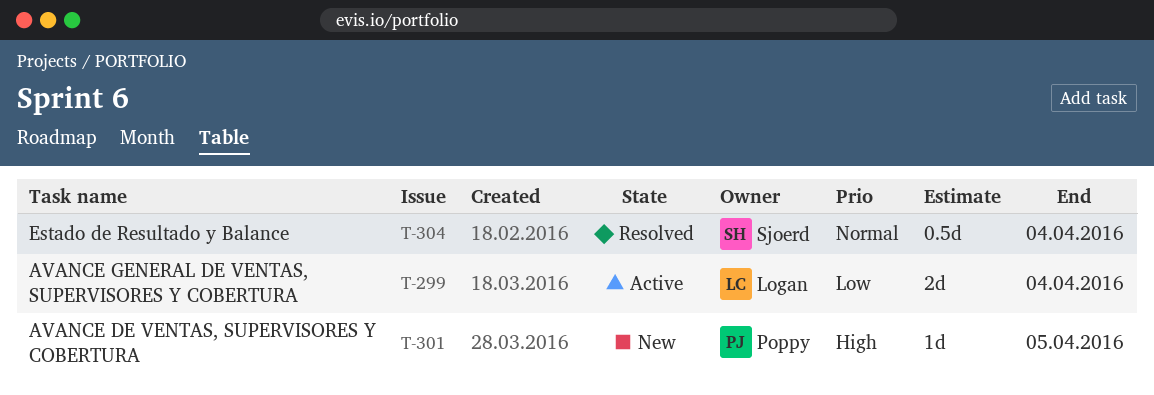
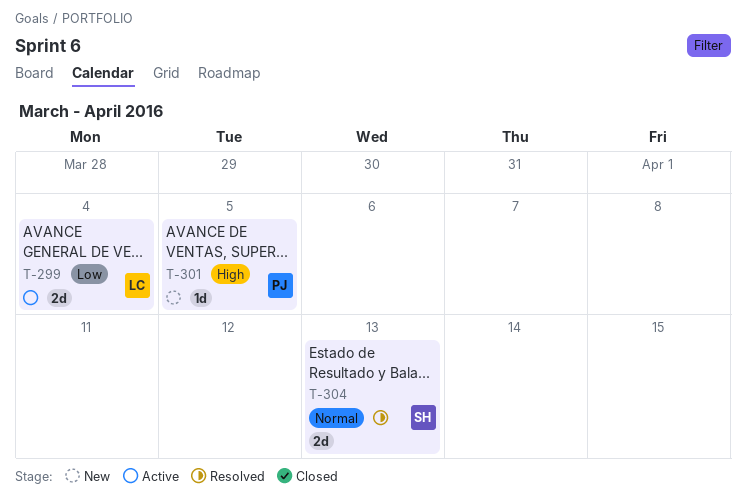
T-304, estimate: 0.5d -> 2d
T-304, due: Apr 4 -> Apr 13

